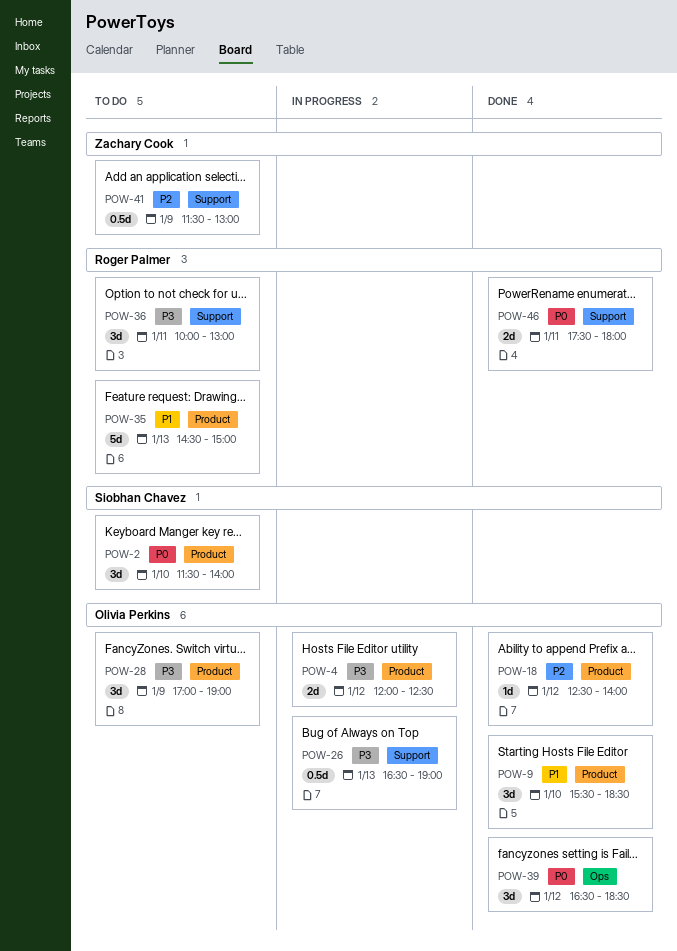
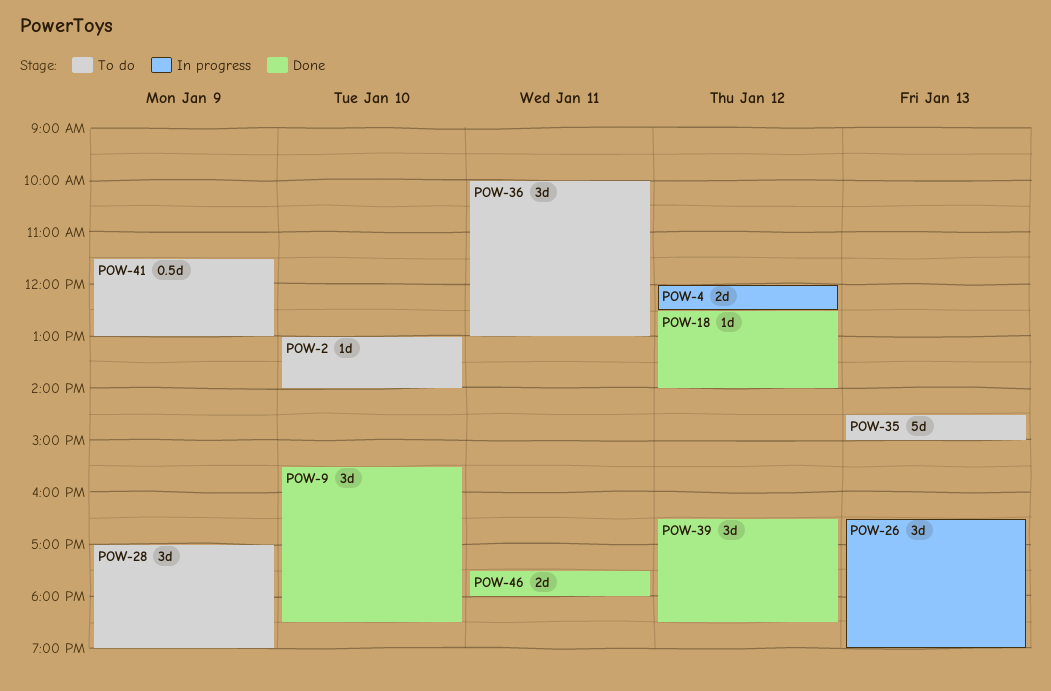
POW-2, estimate: 3d -> 1d
POW-2, begins: 11:30 -> 13:00
POW-26, estimate: 0.5d -> 3d

